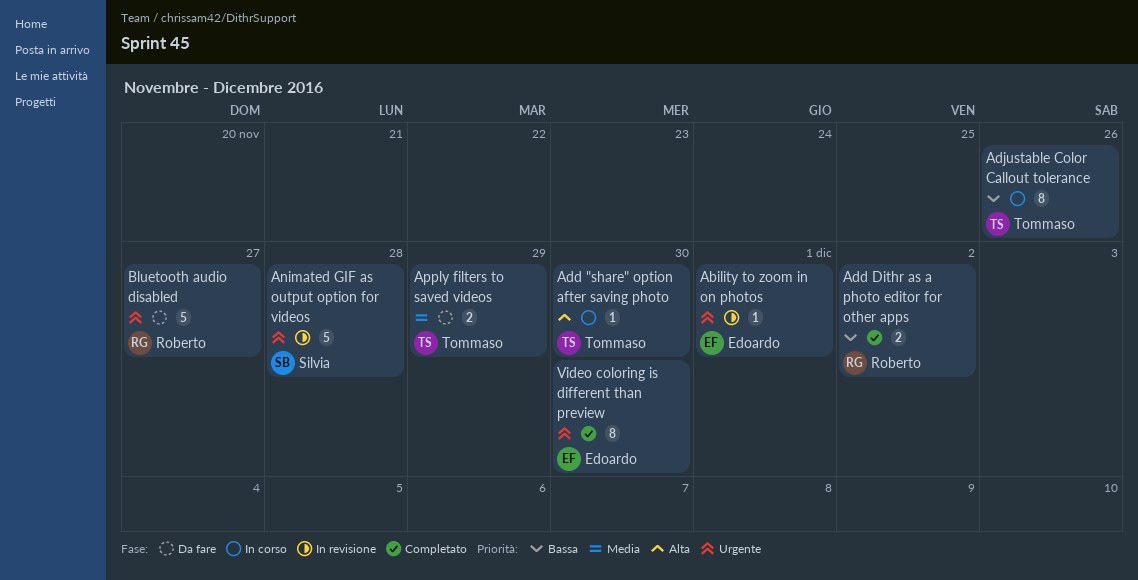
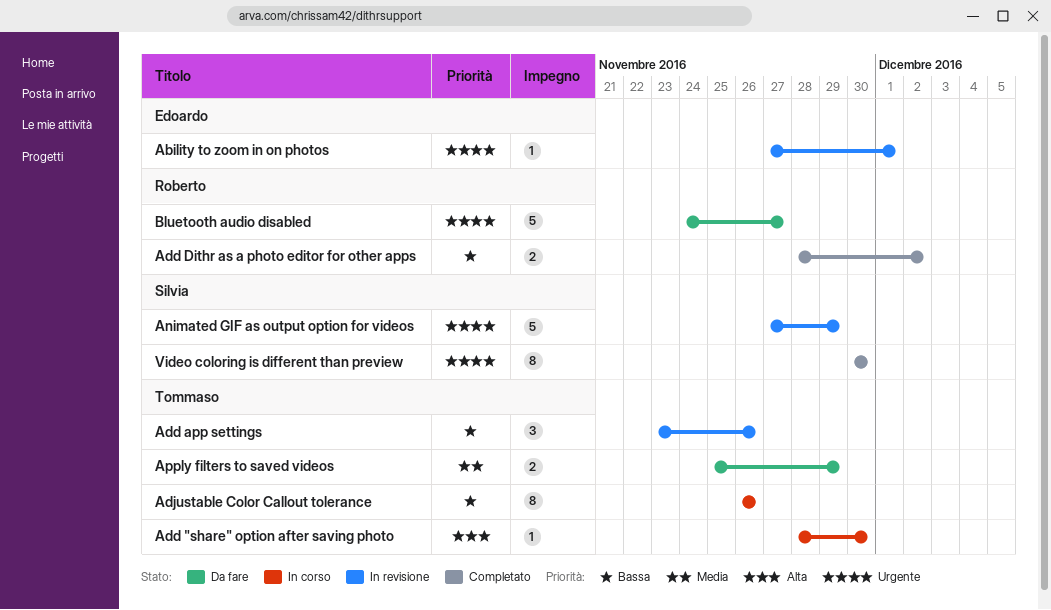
Add app settings: none -> present
Animated GIF as output option for videos, due: Nov 28 -> Nov 29
Video coloring is different than preview, owner: Edoardo -> Silvia

